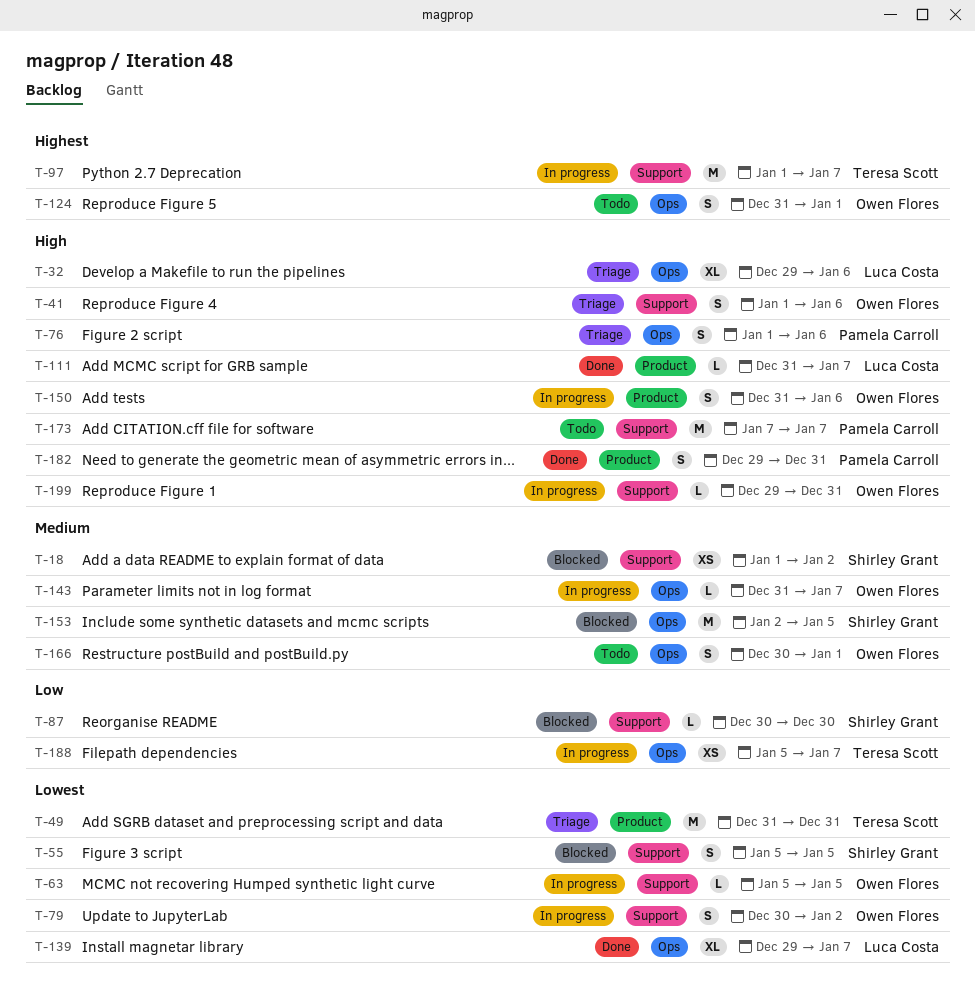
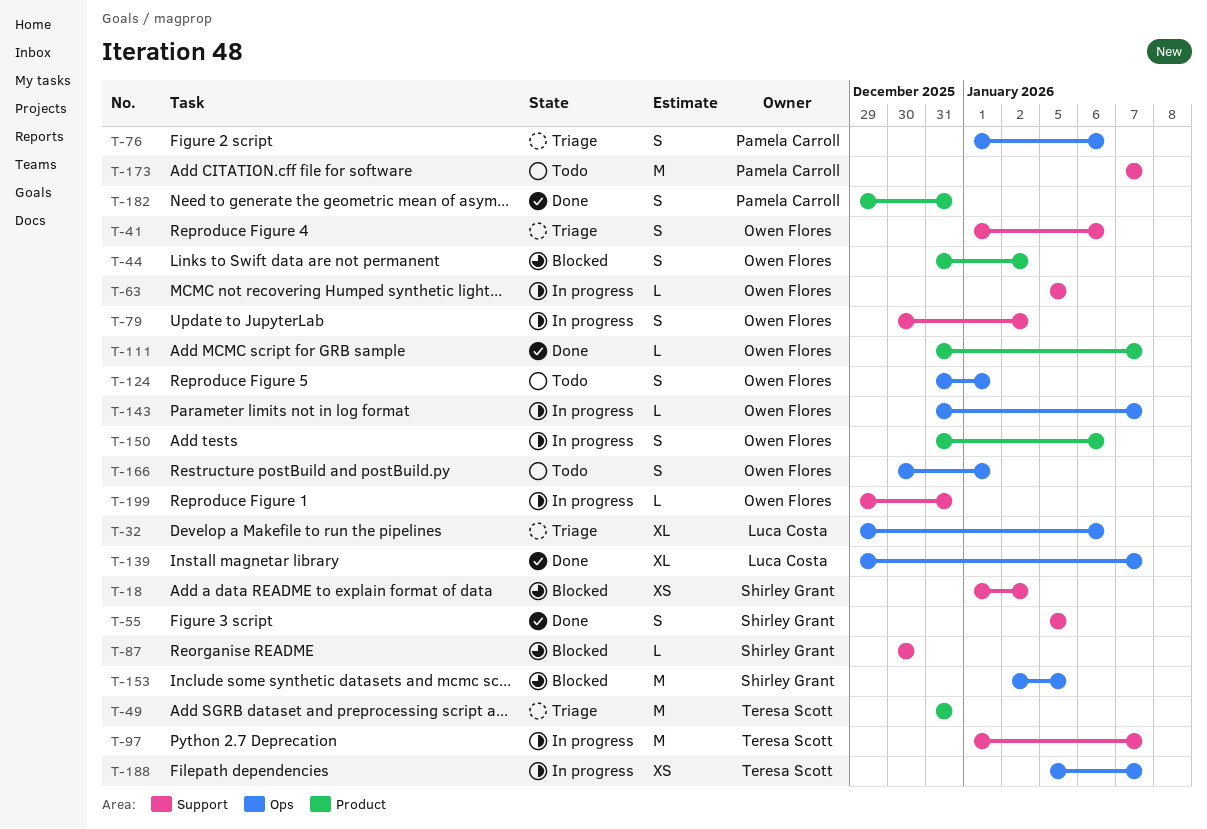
T-44: none -> present
T-55, status: Blocked -> Done
T-111, owner: Luca Costa -> Owen Flores

